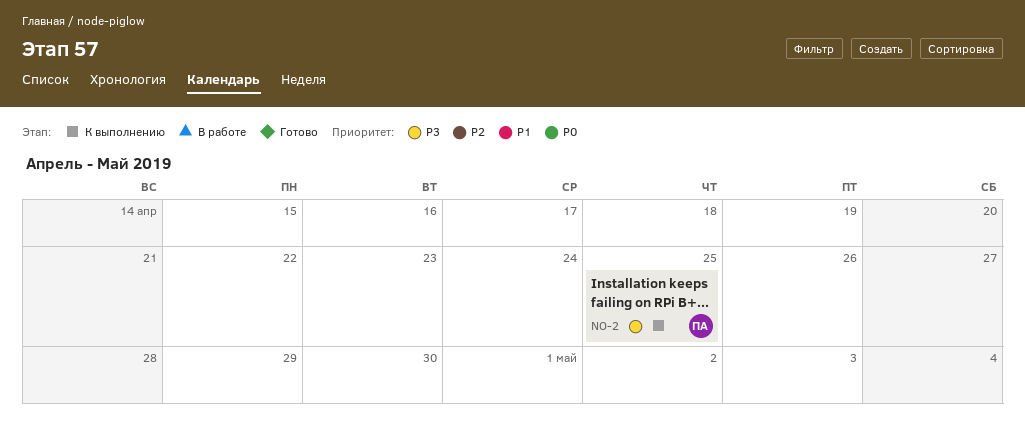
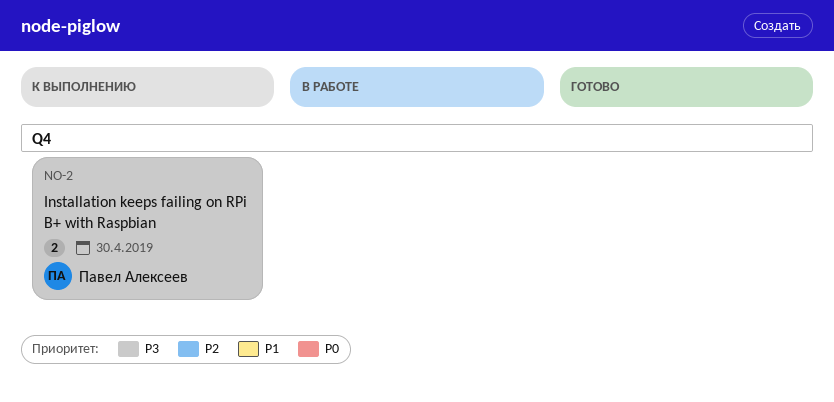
NO-2, due: Apr 25 -> Apr 30

